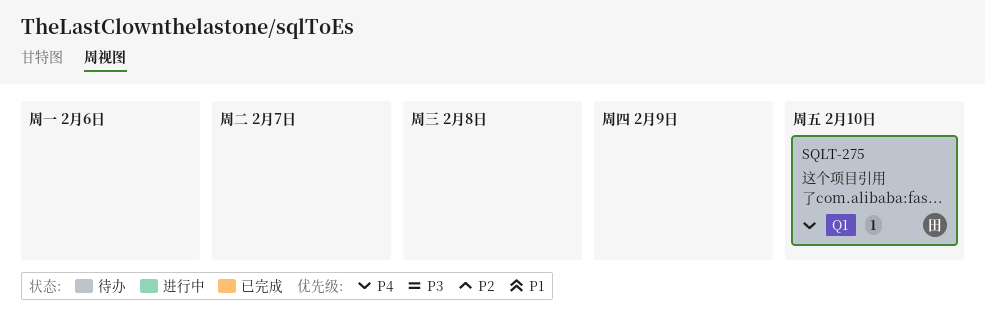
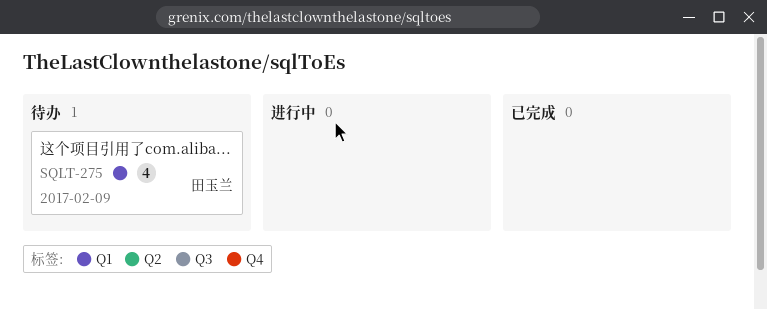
SQLT-275, estimate: 1 -> 4
SQLT-275, due: Feb 10 -> Feb 9

